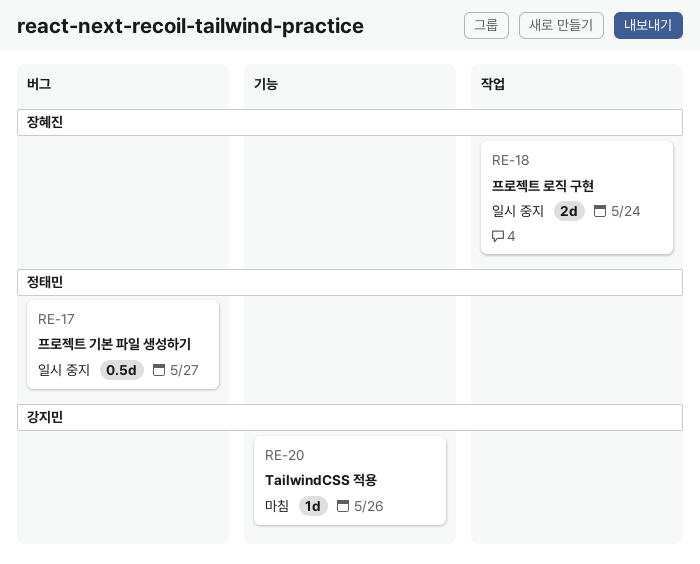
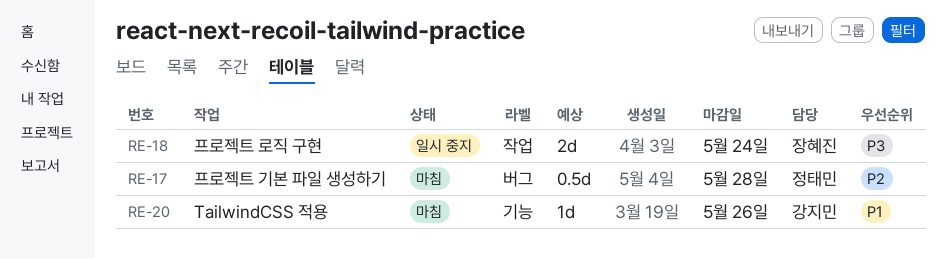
RE-17, status: 일시 중지 -> 마침
RE-17, due: May 27 -> May 28

